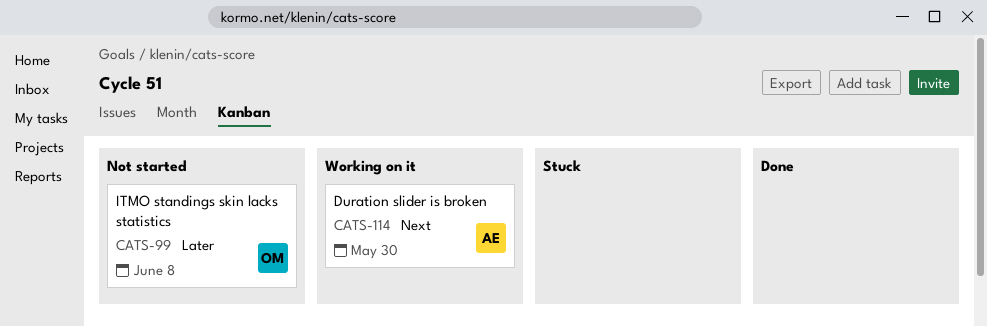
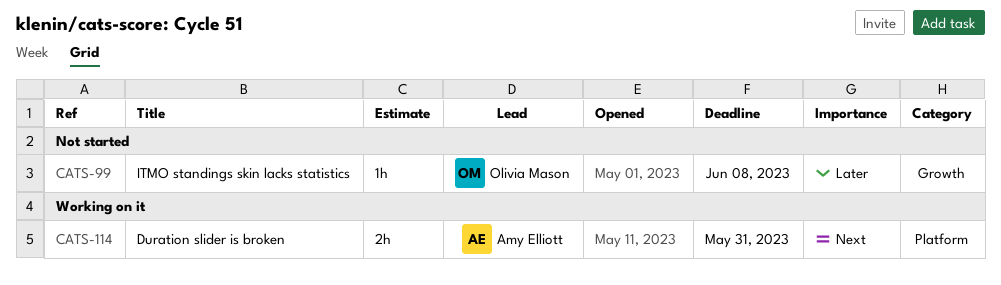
CATS-114, due: May 30 -> May 31

